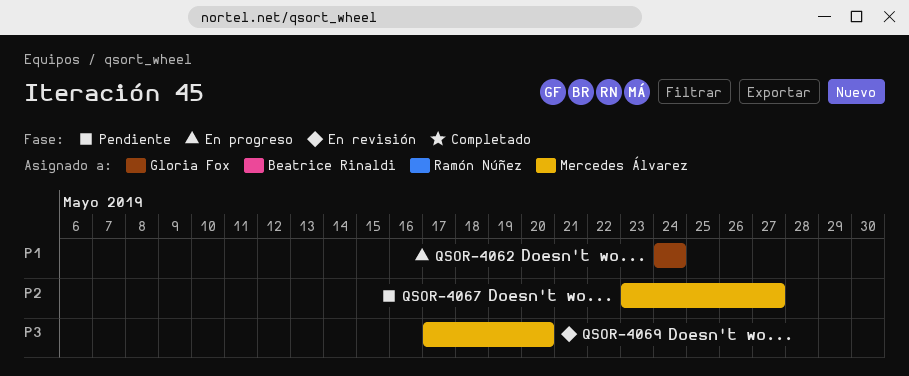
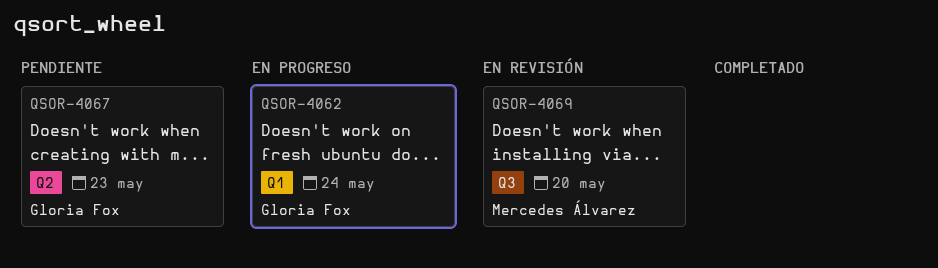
QSOR-4067, owner: Mercedes Álvarez -> Gloria Fox
QSOR-4067, due: May 27 -> May 23

